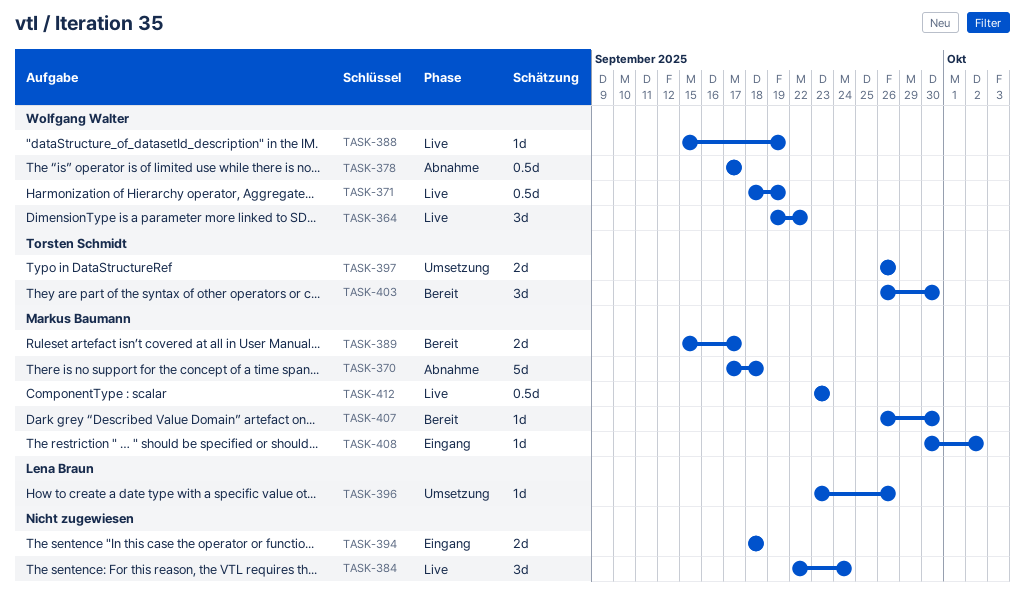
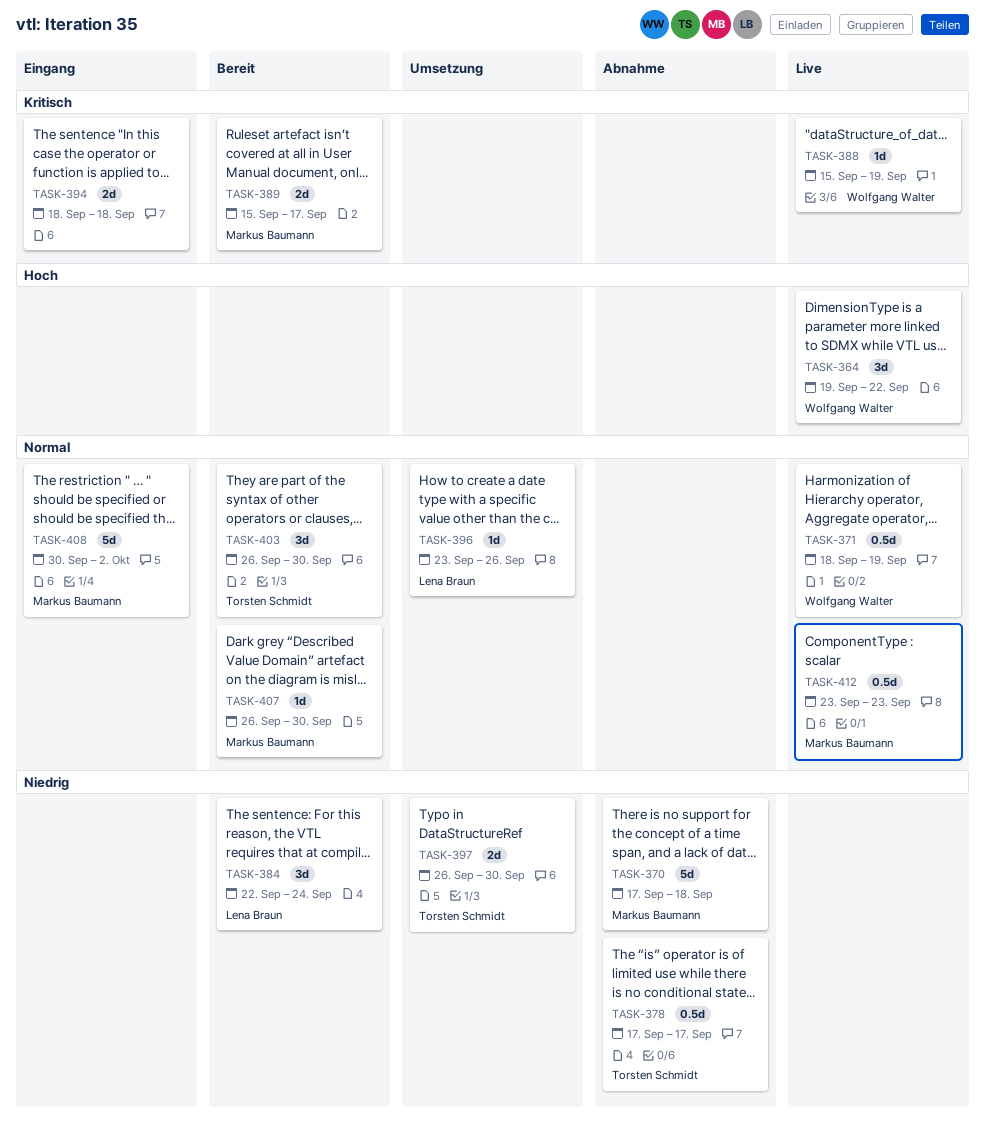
TASK-378, owner: Wolfgang Walter -> Torsten Schmidt
TASK-384, status: Live -> Bereit
TASK-384, owner: none -> Lena Braun
TASK-397, due: Sep 26 -> Sep 30
TASK-408, estimate: 1d -> 5d

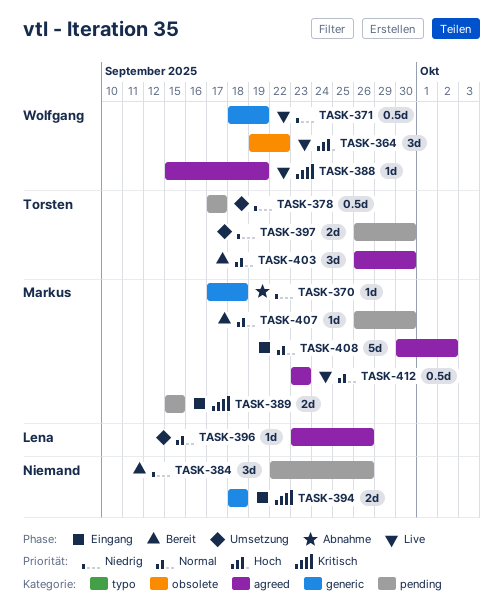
TASK-370, estimate: 5d -> 1d
TASK-371, priority: Normal -> Niedrig
TASK-378, status: Abnahme -> Umsetzung
TASK-384, owner: Lena Braun -> none
TASK-384, due: Sep 24 -> Sep 26
TASK-389, status: Bereit -> Eingang
TASK-389, due: Sep 17 -> Sep 15

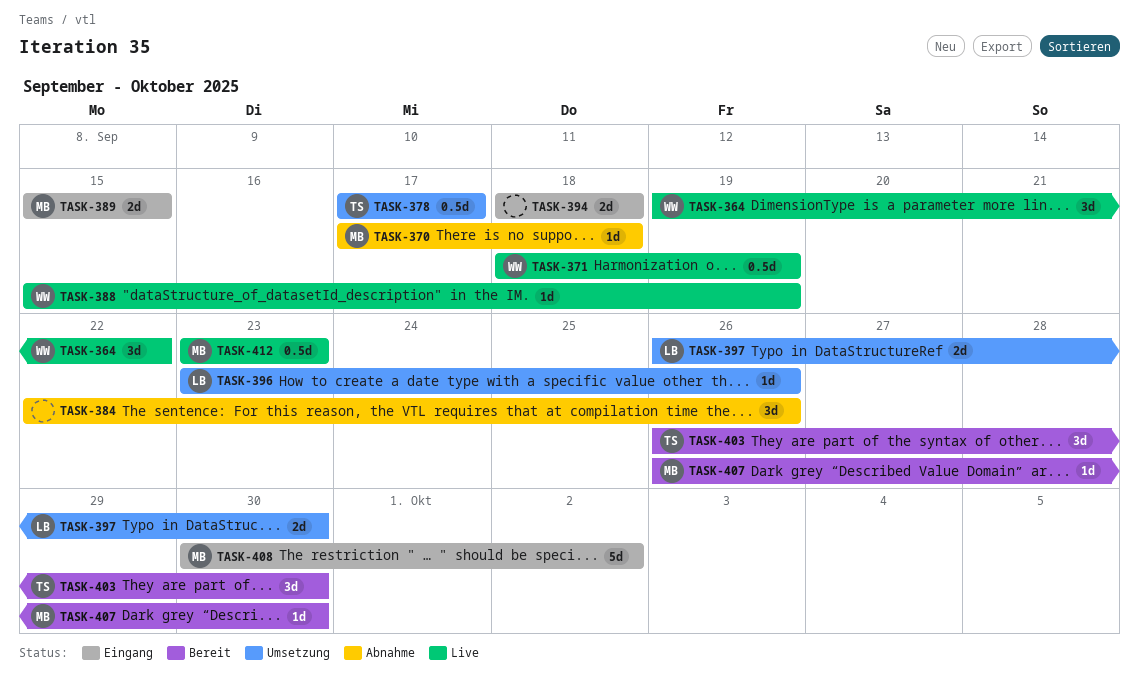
TASK-384, status: Bereit -> Abnahme
TASK-397, owner: Torsten -> Lena

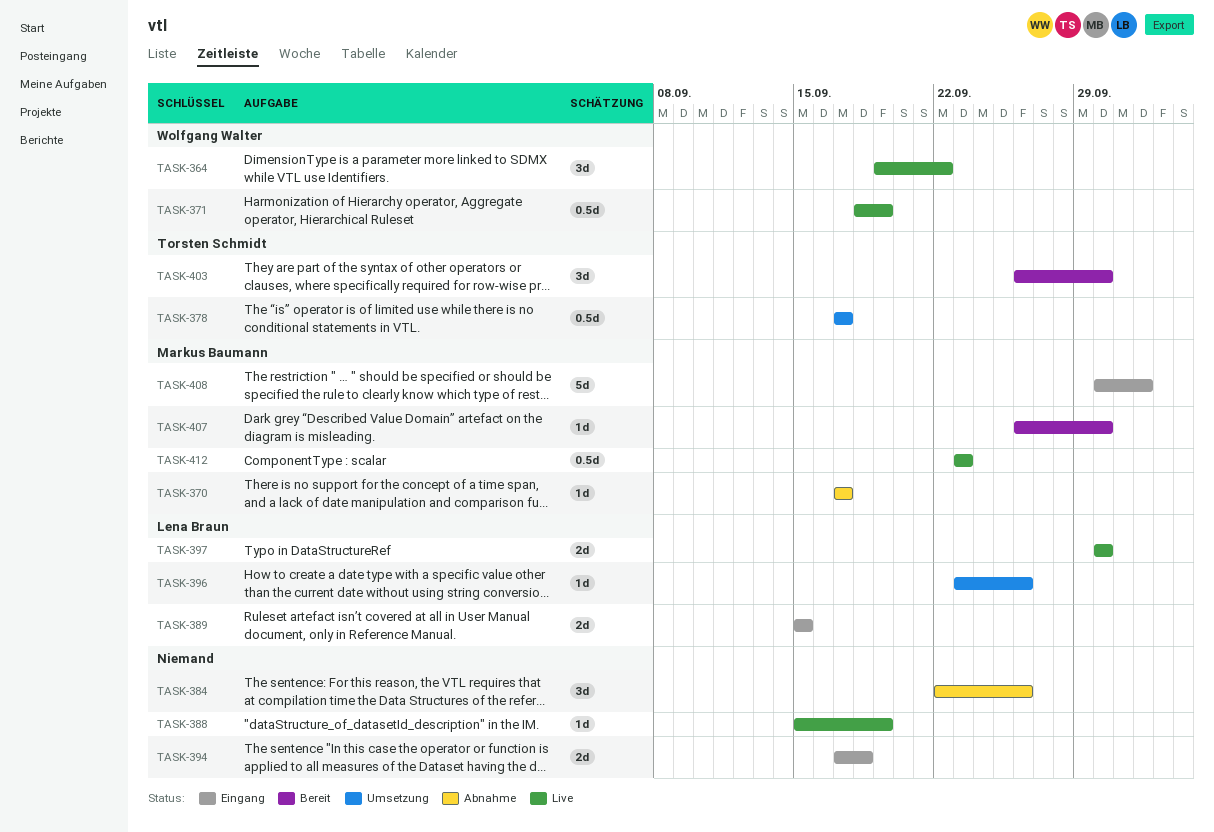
TASK-370, due: Sep 18 -> Sep 17
TASK-388, owner: Wolfgang Walter -> none
TASK-389, owner: Markus Baumann -> Lena Braun
TASK-394, start: Sep 18 -> Sep 17
TASK-397, status: Umsetzung -> Live
TASK-397, start: Sep 26 -> Sep 30

